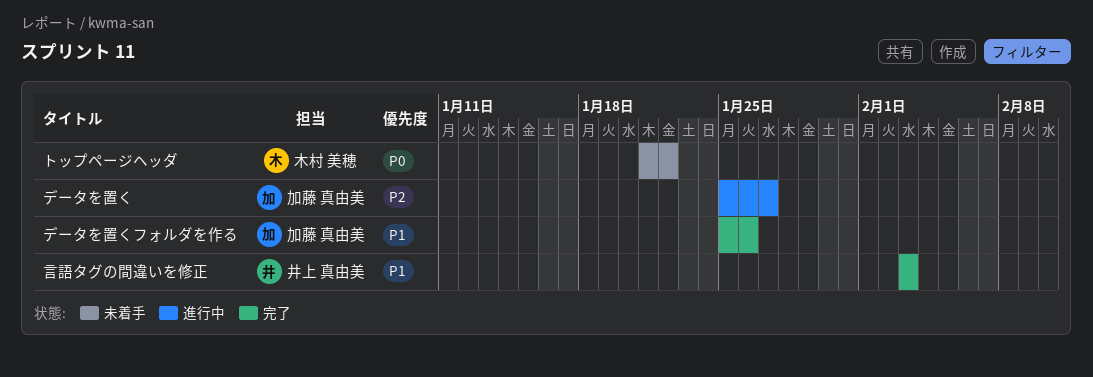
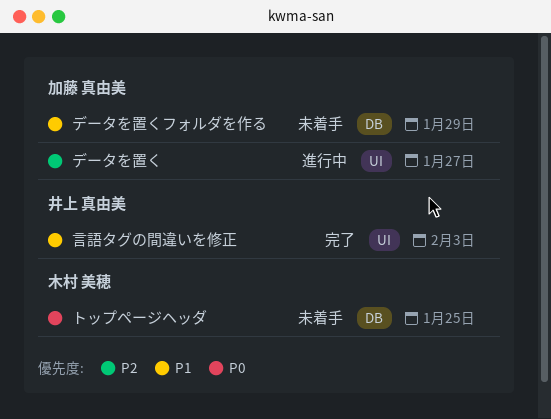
データを置くフォルダを作る, status: 完了 -> 未着手
データを置くフォルダを作る, due: Jan 26 -> Jan 29
トップページヘッダ, due: Jan 22 -> Jan 25

